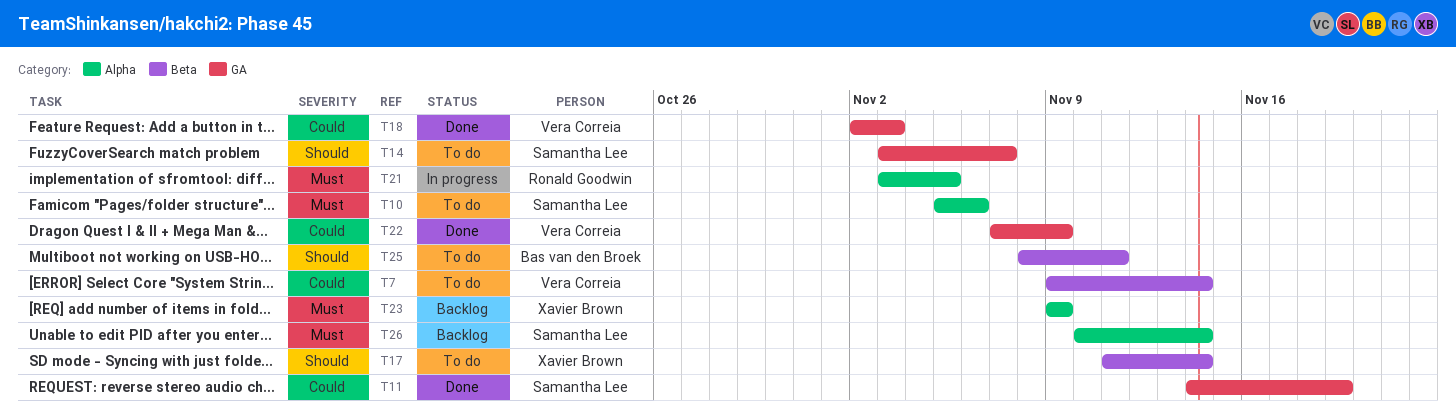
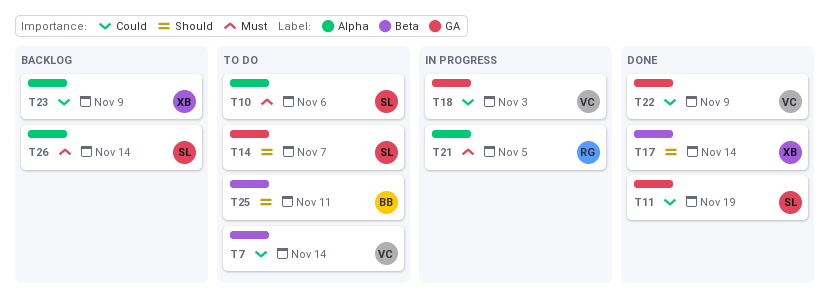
T17, status: To do -> Done
T18, status: Done -> In progress
T23, priority: Must -> Could

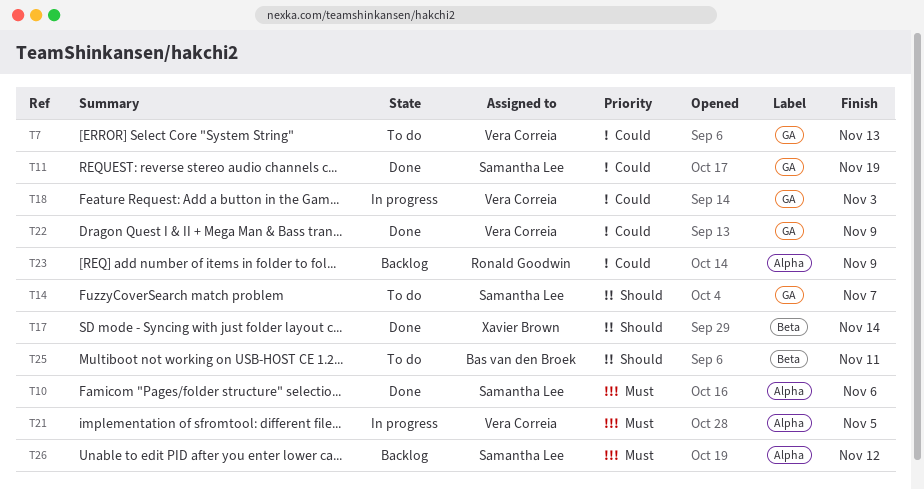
T7, label: Beta -> GA
T7, due: Nov 14 -> Nov 13
T10, status: To do -> Done
T21, owner: Ronald Goodwin -> Vera Correia
T23, owner: Xavier Brown -> Ronald Goodwin
T26, due: Nov 14 -> Nov 12

